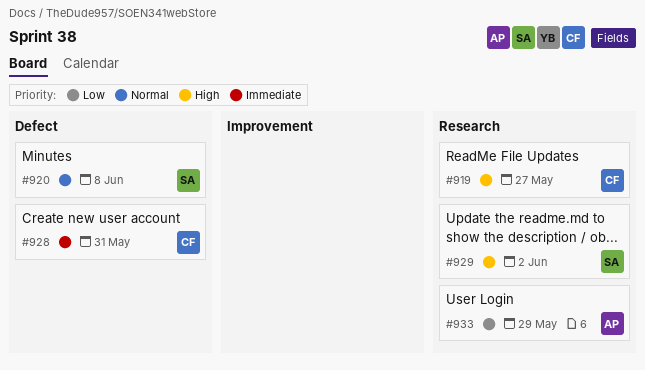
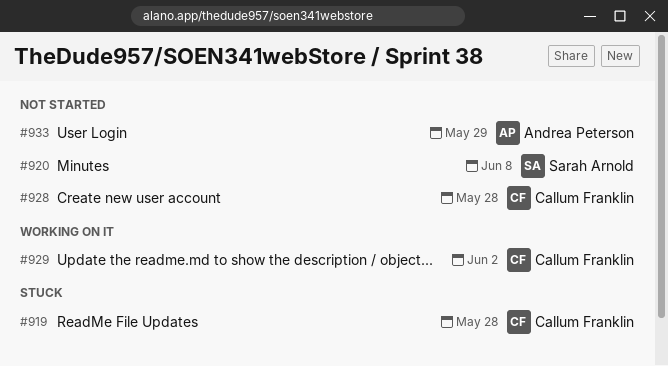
#919, due: May 27 -> May 28
#928, due: May 31 -> May 28
#929, owner: Sarah Arnold -> Callum Franklin

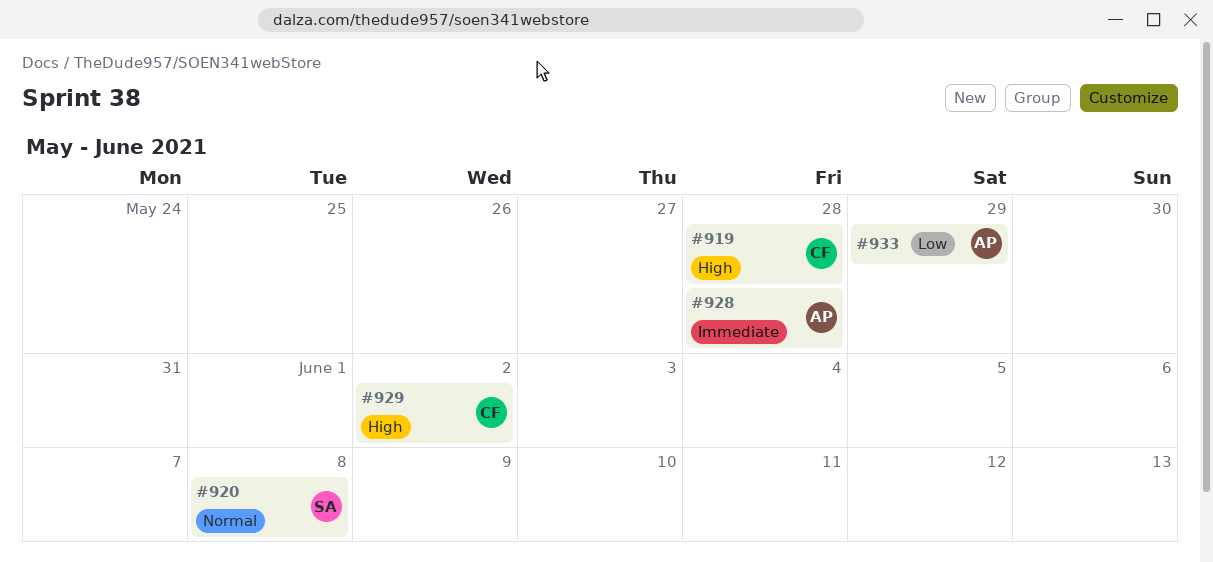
#928, owner: Callum Franklin -> Andrea Peterson

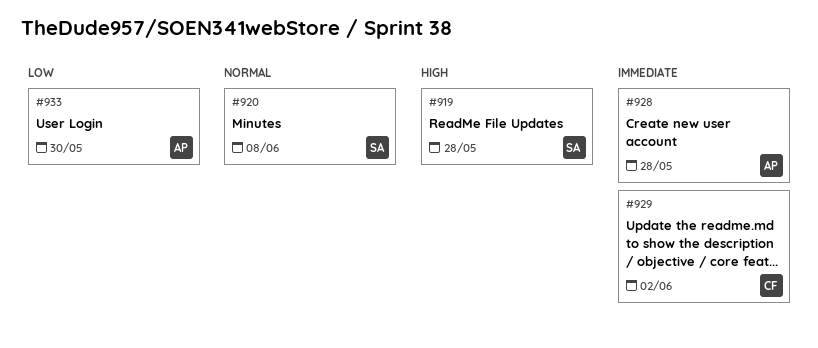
#919, owner: CF -> SA
#929, priority: High -> Immediate
#933, due: May 29 -> May 30

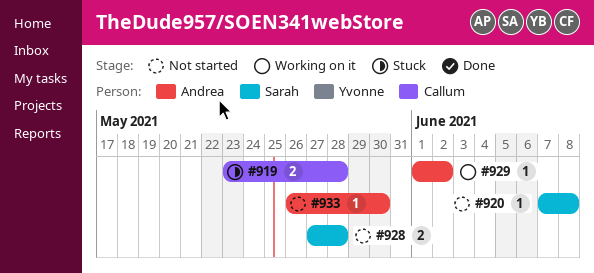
#919, owner: Sarah -> Callum
#928, owner: Andrea -> Sarah
#929, owner: Callum -> Andrea

